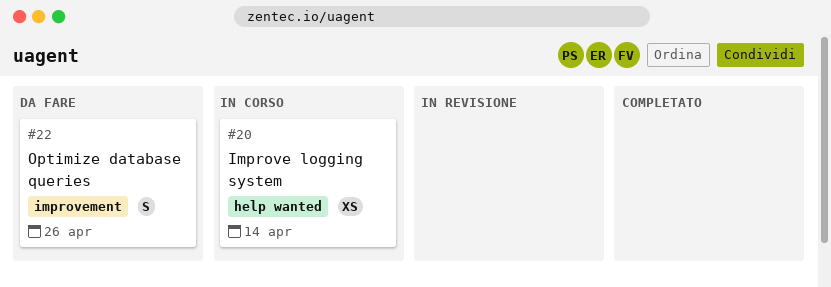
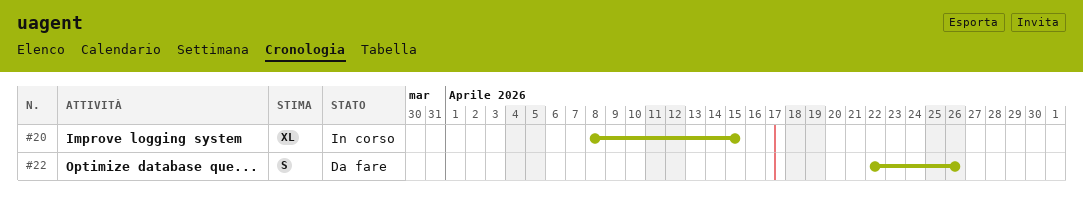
#20, estimate: XS -> XL
#20, due: Apr 14 -> Apr 15

